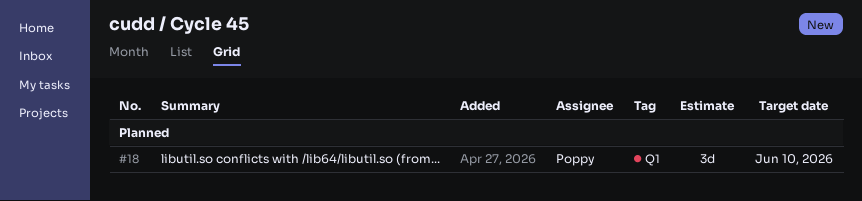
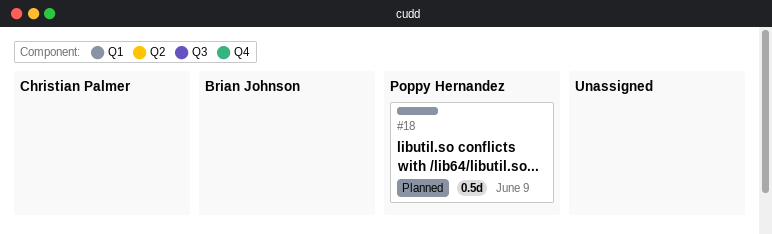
#18, estimate: 3d -> 0.5d
#18, due: Jun 10 -> Jun 9

